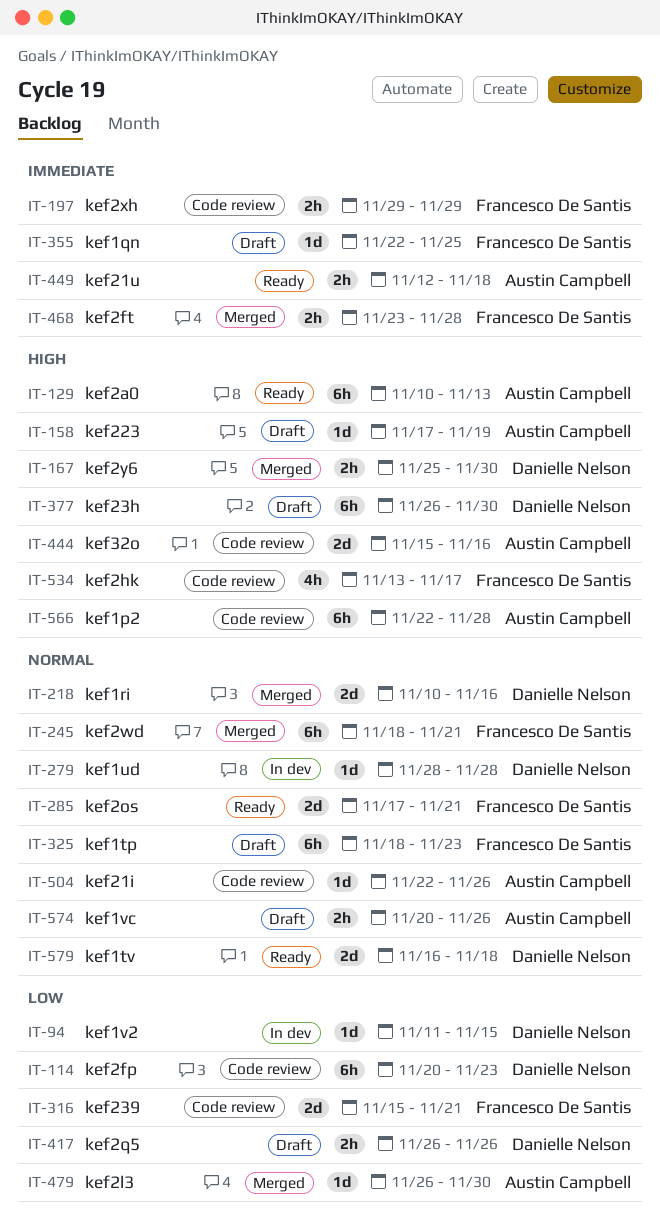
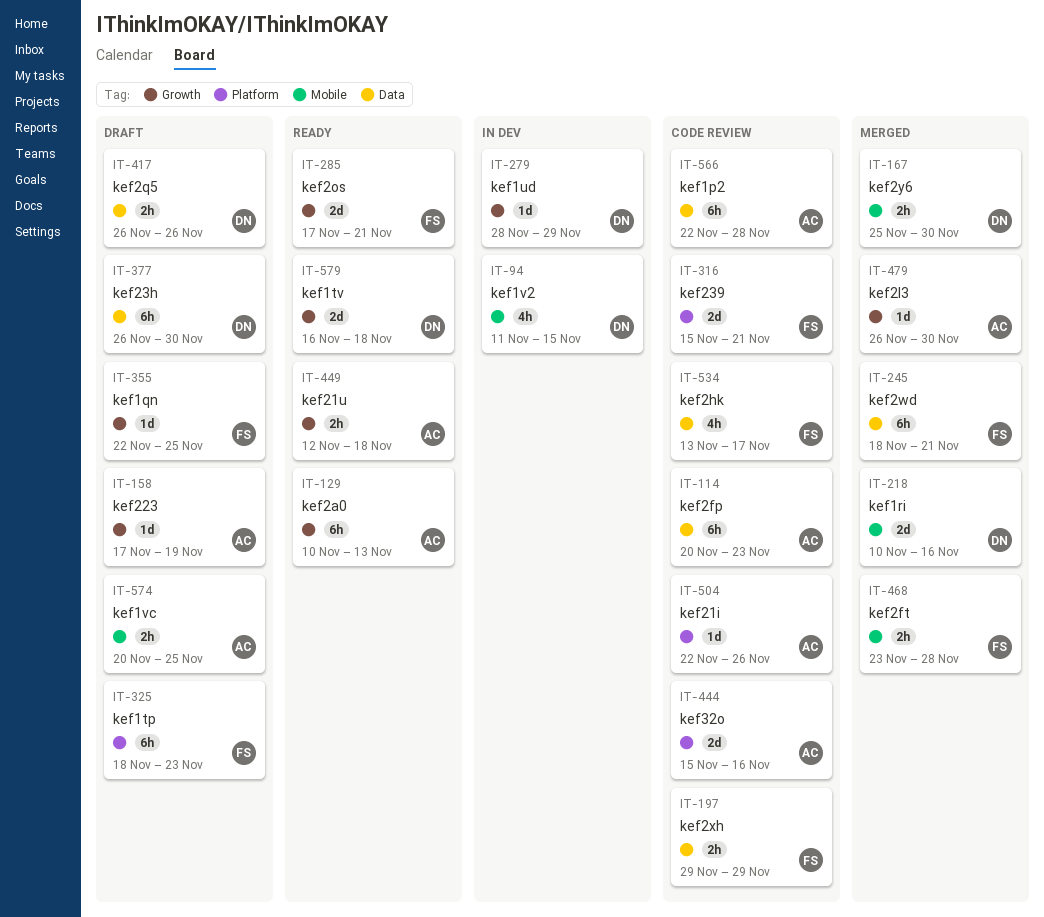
IT-94, estimate: 1d -> 4h
IT-114, owner: Danielle Nelson -> Austin Campbell
IT-279, due: Nov 28 -> Nov 29
IT-574, due: Nov 26 -> Nov 25

